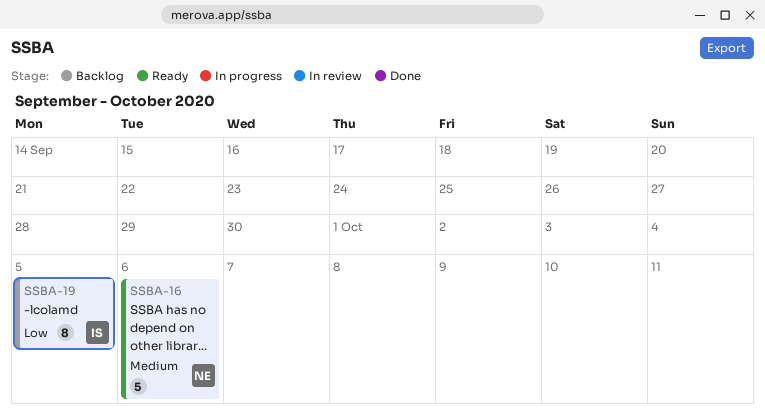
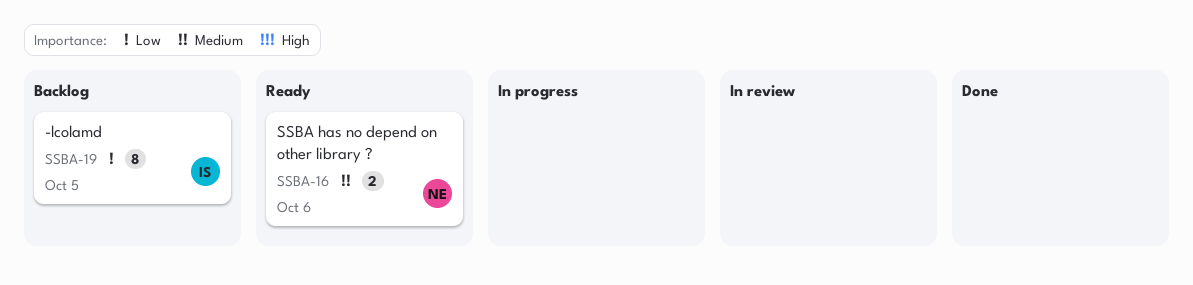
SSBA-16, estimate: 5 -> 2

